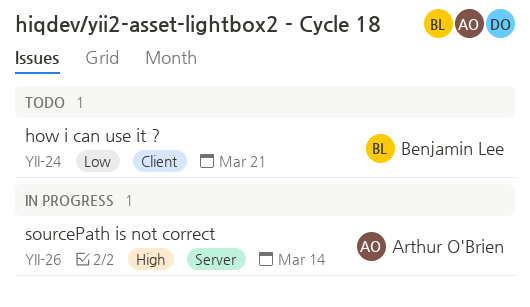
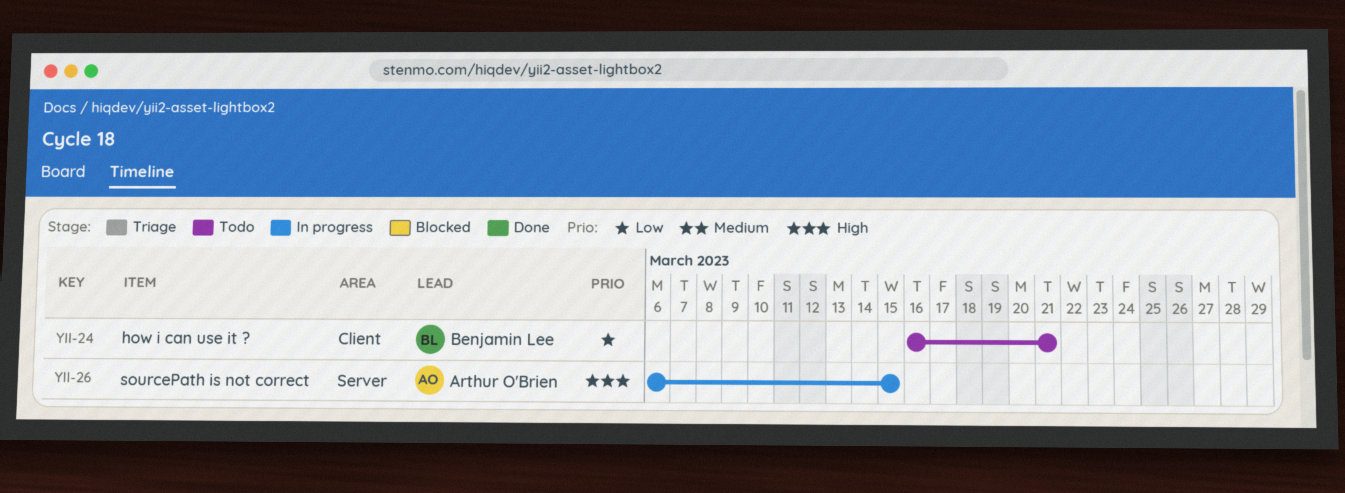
YII-26, due: Mar 14 -> Mar 15

